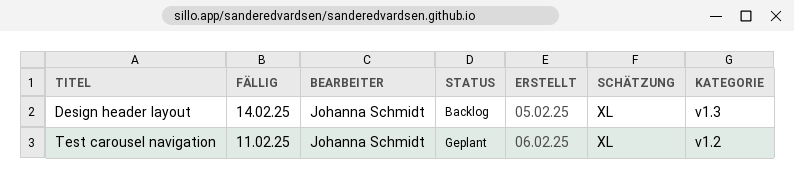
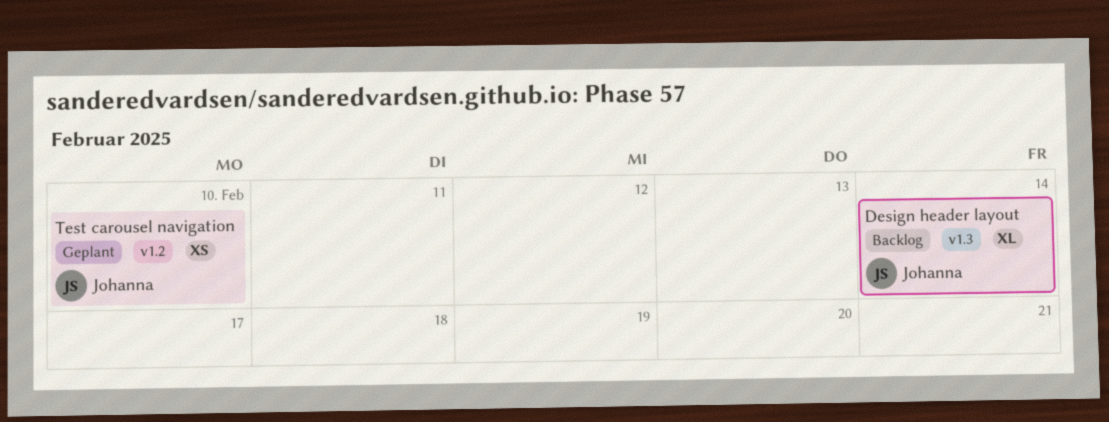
Test carousel navigation, estimate: XL -> XS
Test carousel navigation, due: Feb 11 -> Feb 10

